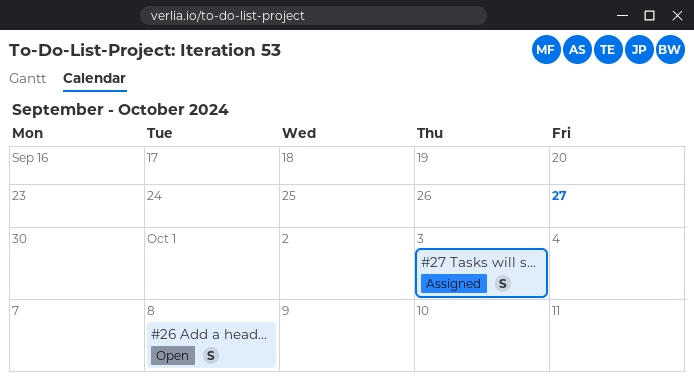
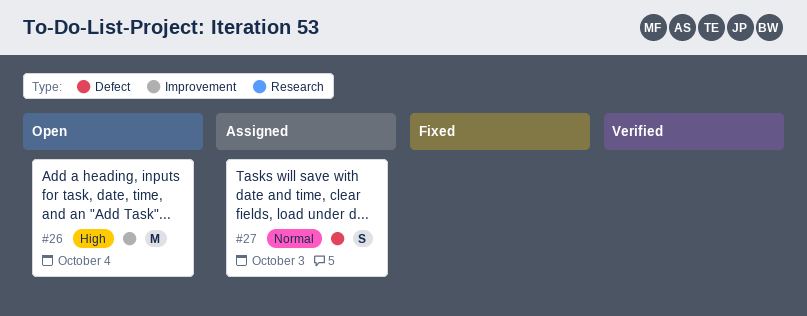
#26, estimate: S -> M
#26, due: Oct 8 -> Oct 4

